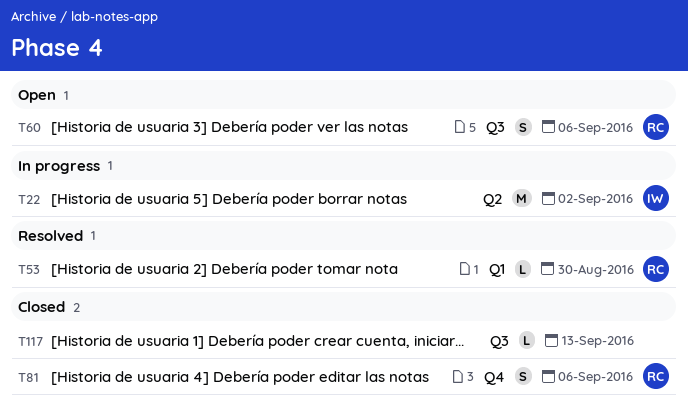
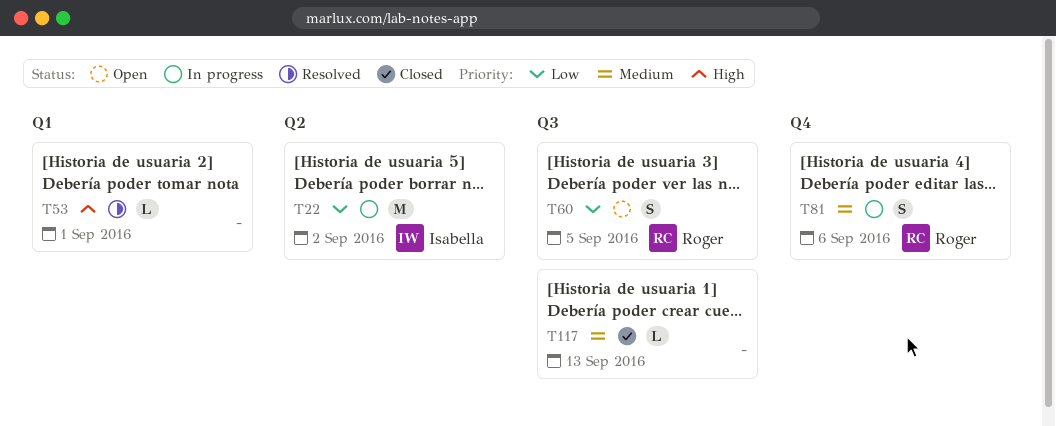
T53, owner: Roger -> none
T53, due: Aug 30 -> Sep 1
T60, due: Sep 6 -> Sep 5
T81, status: Closed -> In progress

